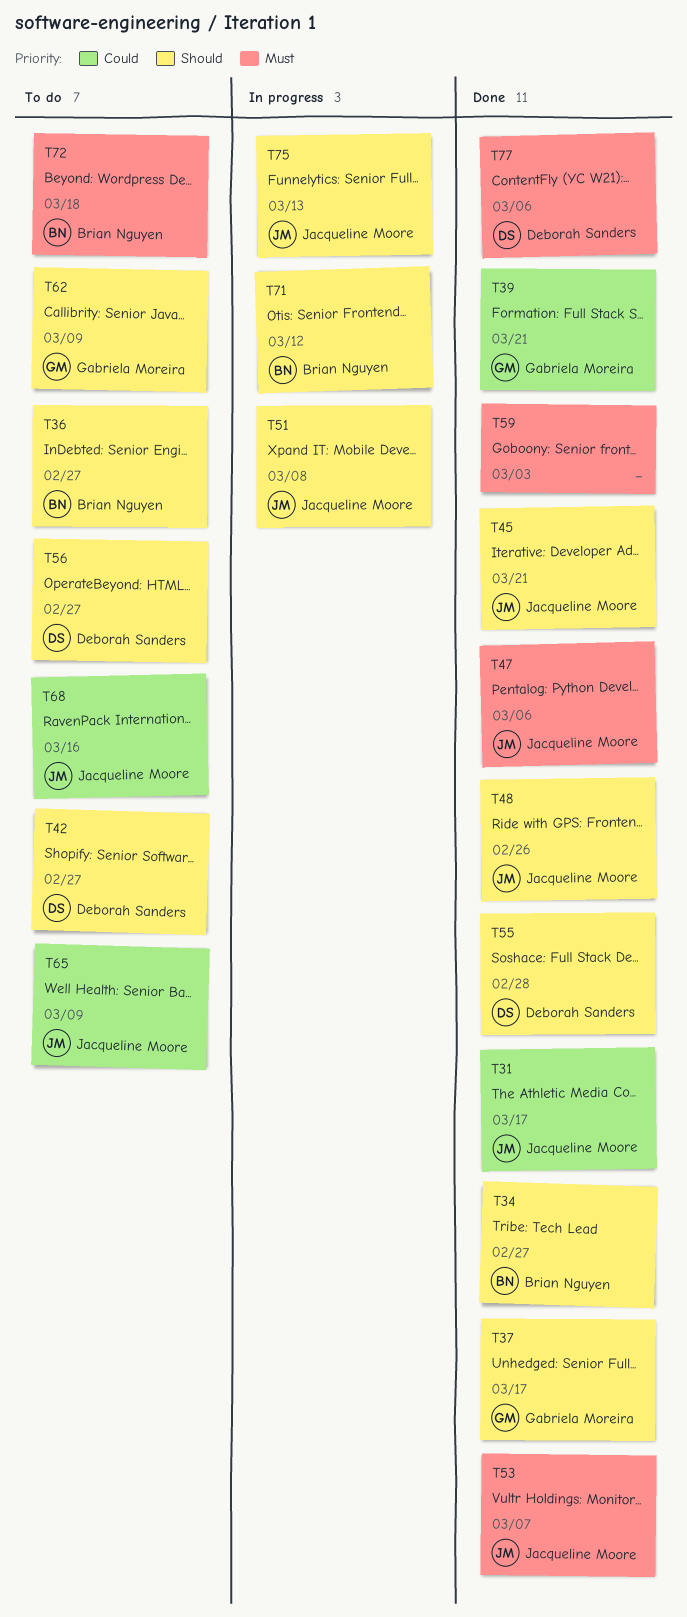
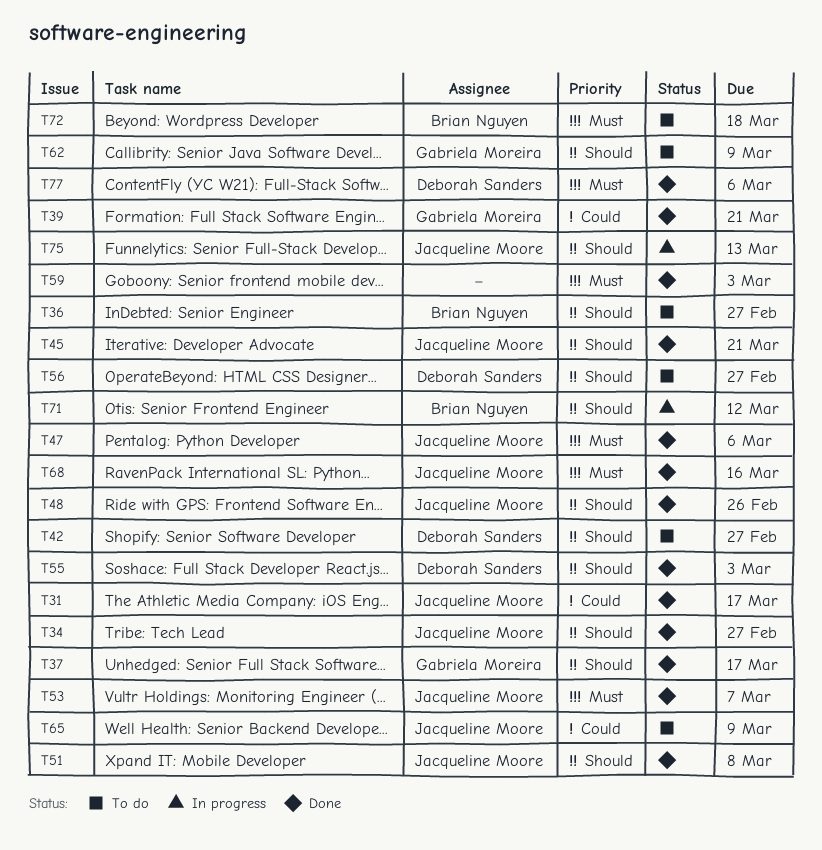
T34, owner: Brian Nguyen -> Jacqueline Moore
T51, status: In progress -> Done
T55, due: Feb 28 -> Mar 3
T68, status: To do -> Done
T68, priority: Could -> Must

